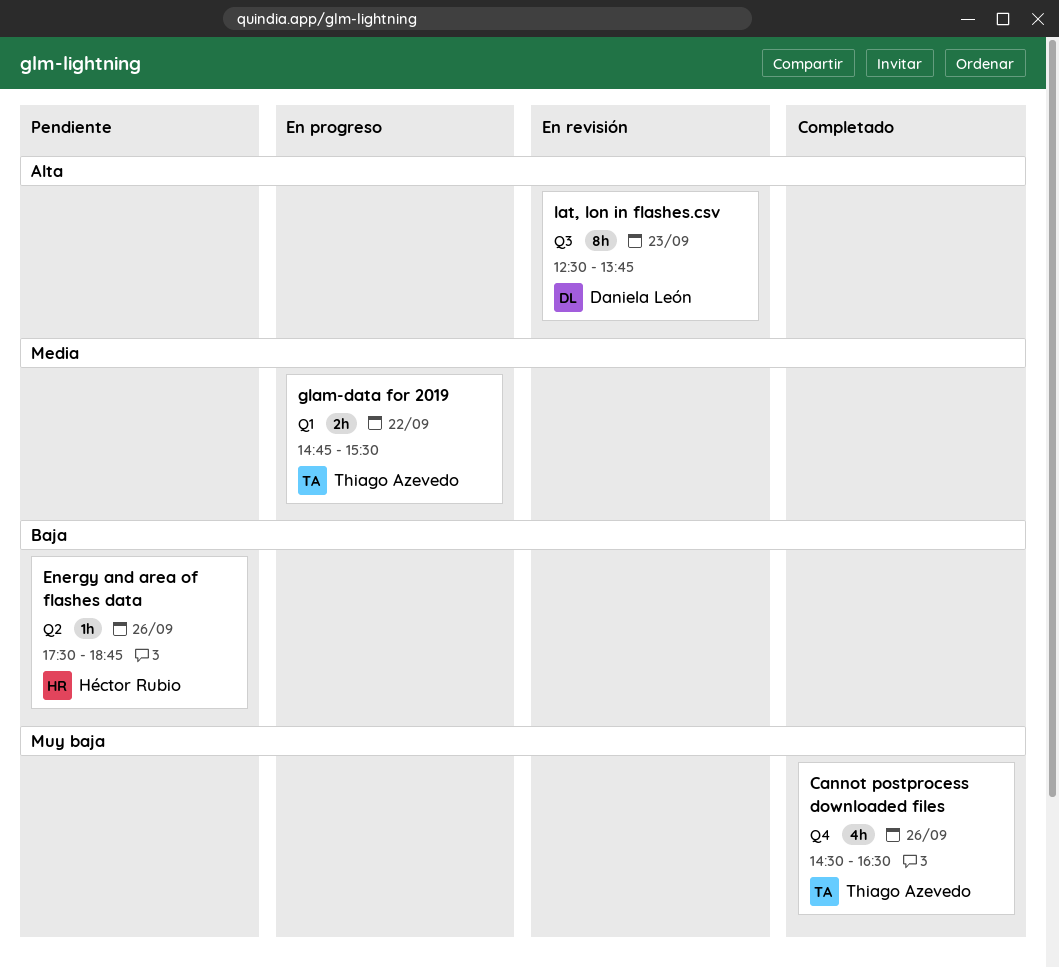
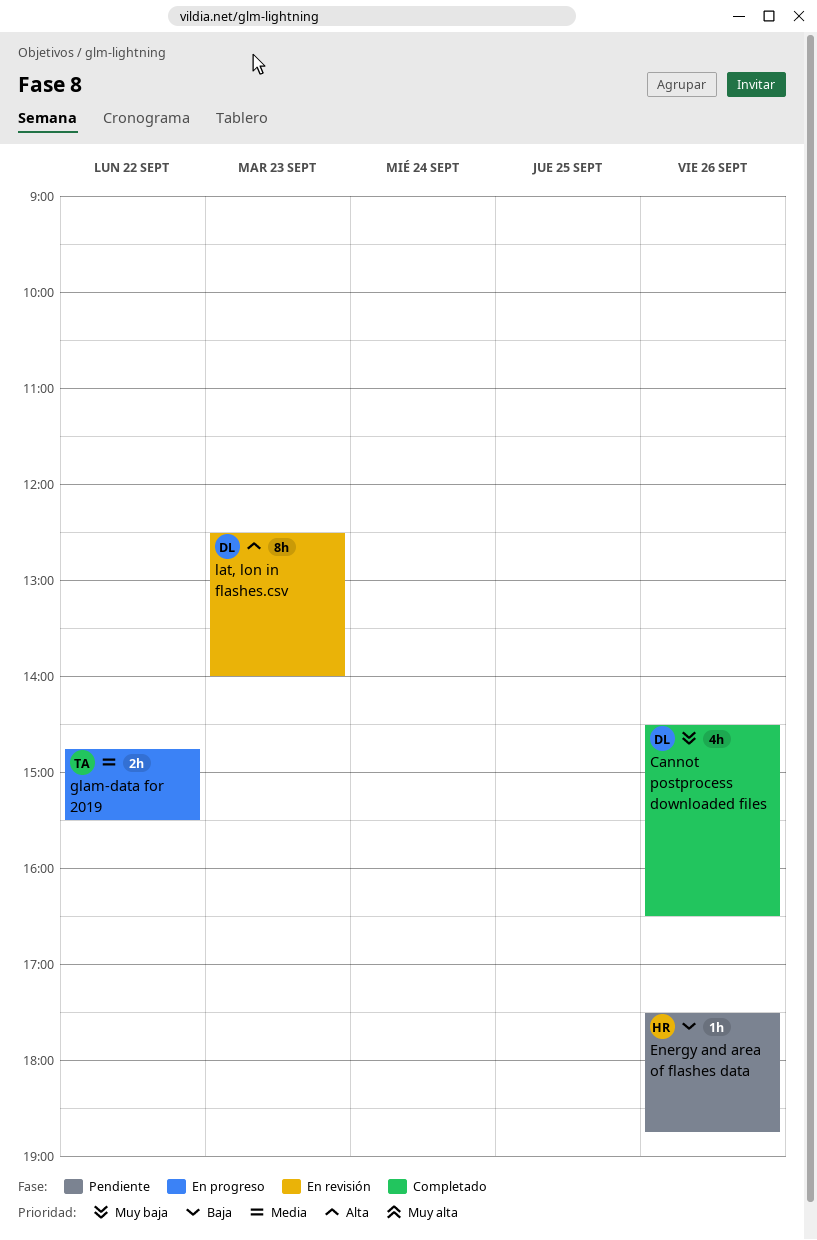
Cannot postprocess downloaded files, owner: Thiago Azevedo -> Daniela León
lat, lon in flashes.csv, ends: 13:45 -> 14:00

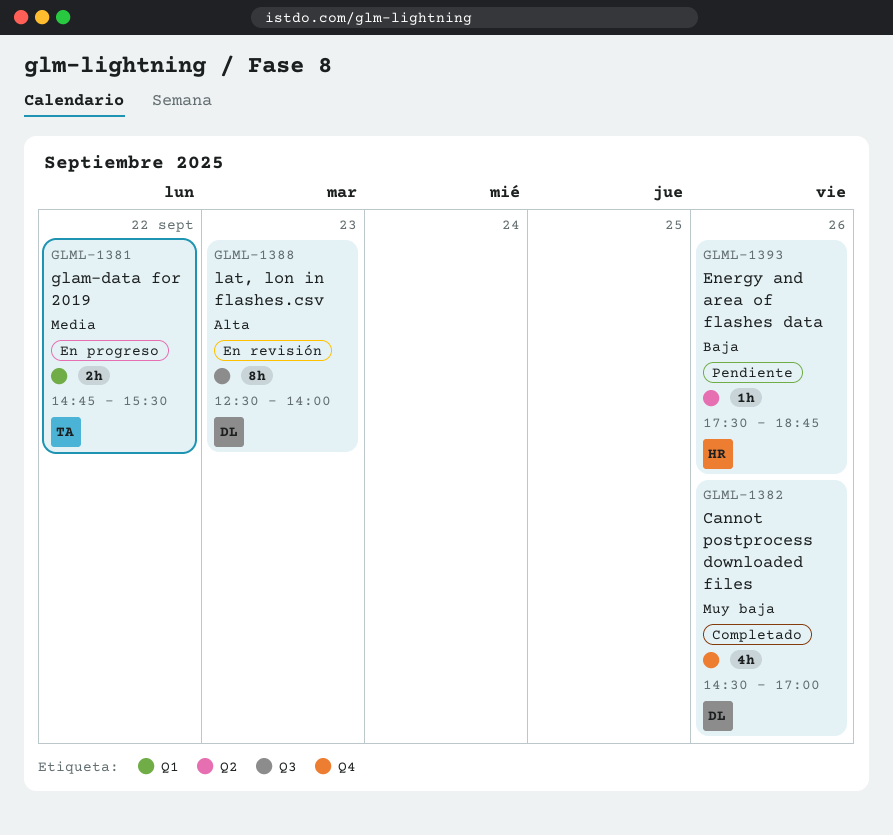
Cannot postprocess downloaded files, ends: 16:30 -> 17:00

